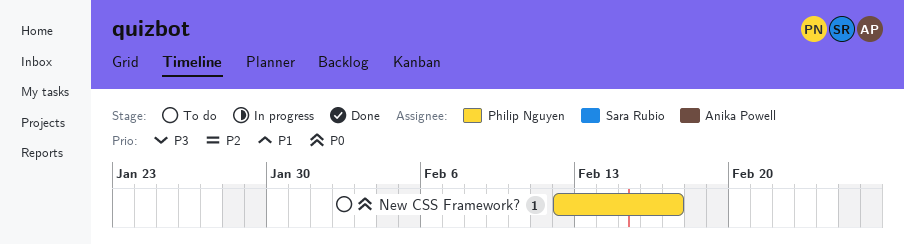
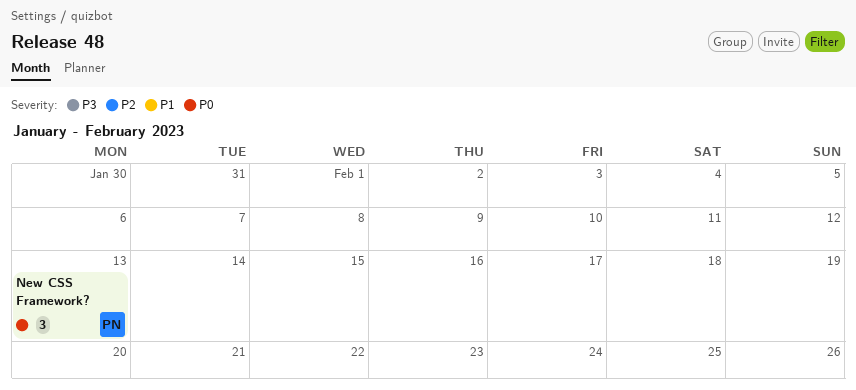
New CSS Framework?, estimate: 1 -> 3
New CSS Framework?, due: Feb 17 -> Feb 13

